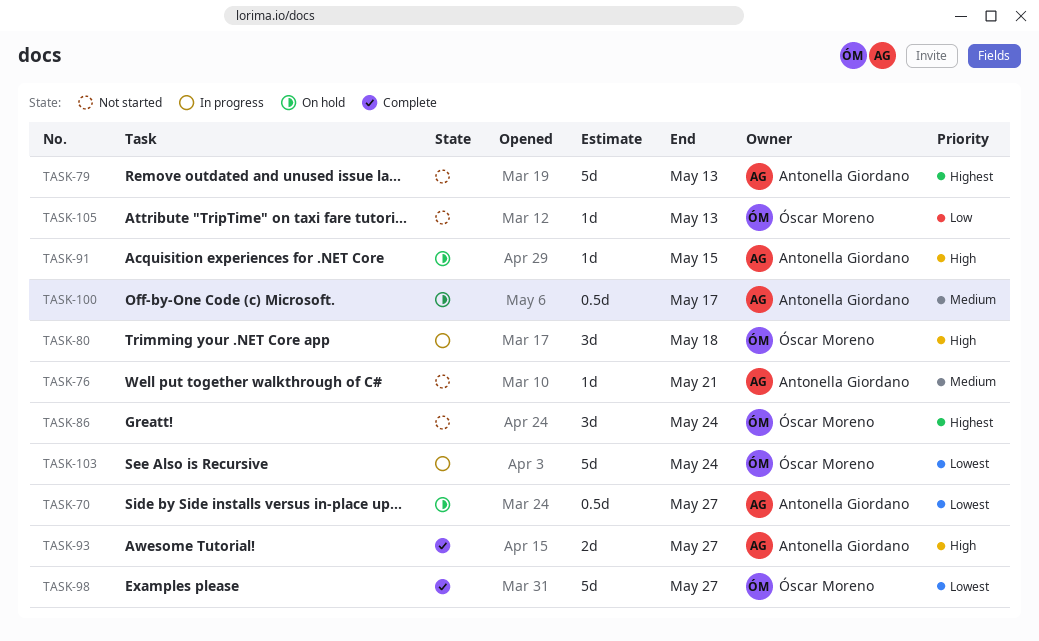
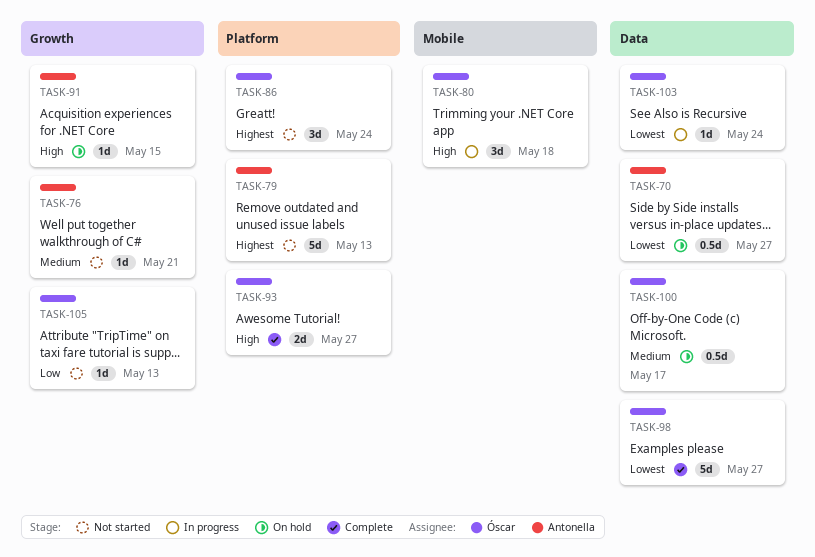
TASK-93, owner: Antonella Giordano -> Óscar Moreno
TASK-100, owner: Antonella Giordano -> Óscar Moreno
TASK-103, estimate: 5d -> 1d

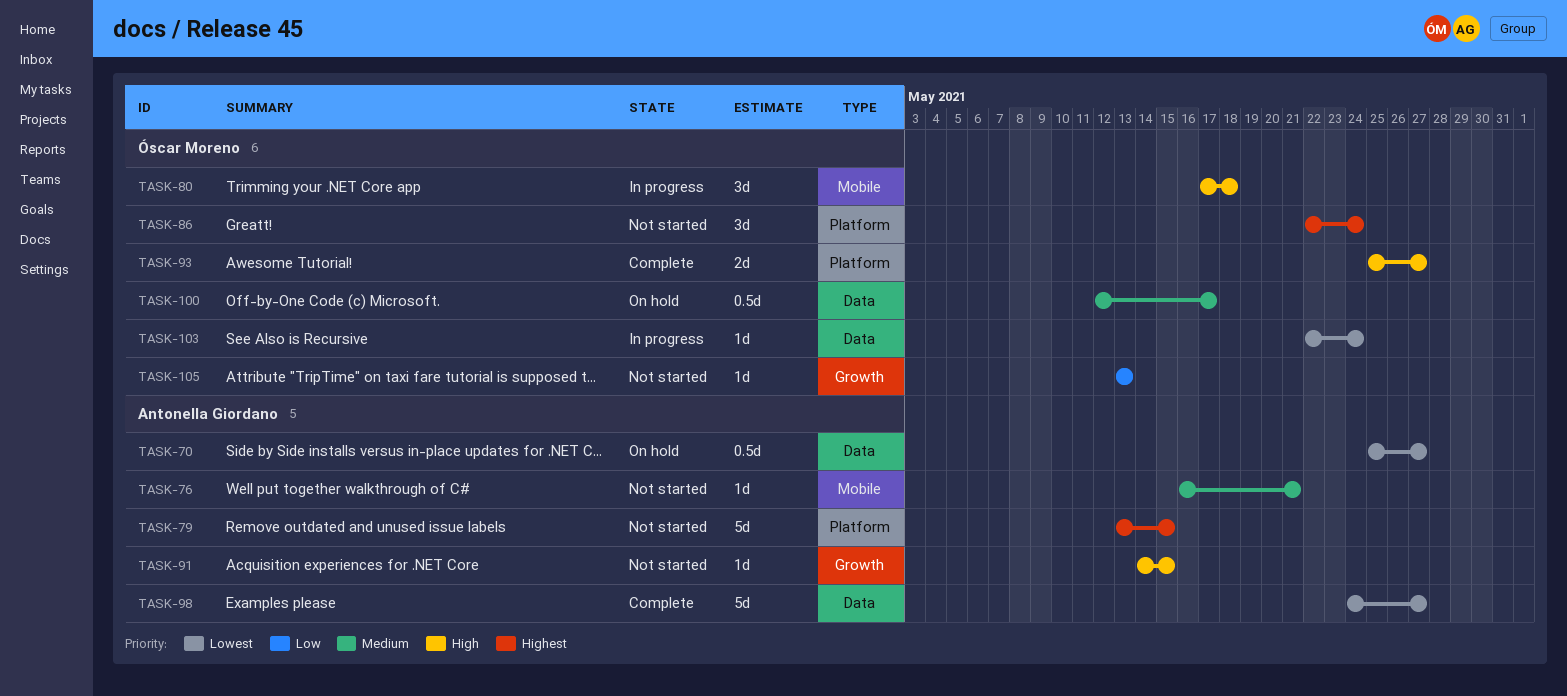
TASK-76, label: Growth -> Mobile
TASK-79, due: May 13 -> May 15
TASK-91, status: On hold -> Not started
TASK-98, owner: Óscar Moreno -> Antonella Giordano

